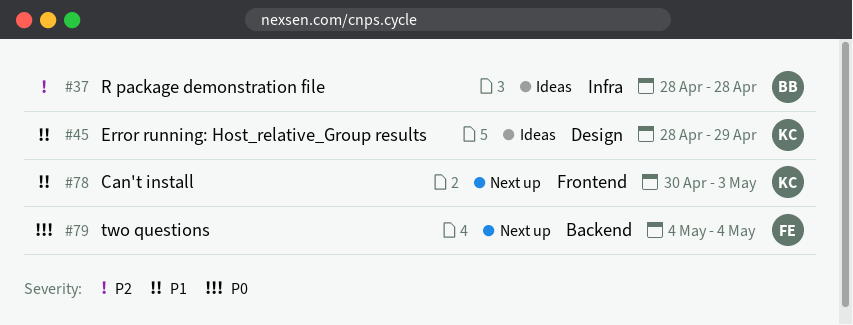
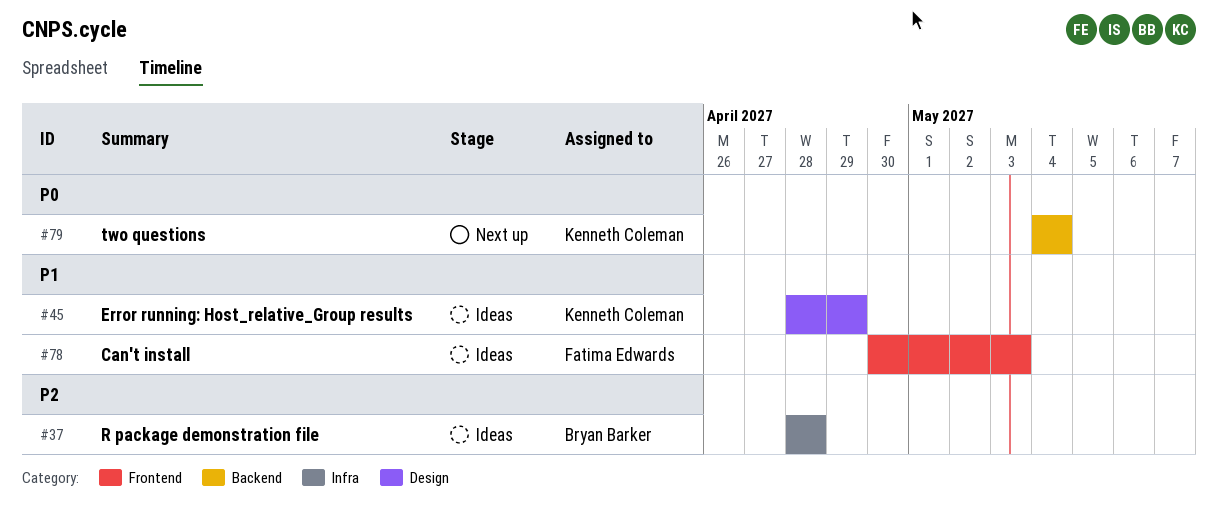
#78, status: Next up -> Ideas
#78, owner: Kenneth Coleman -> Fatima Edwards
#79, owner: Fatima Edwards -> Kenneth Coleman

